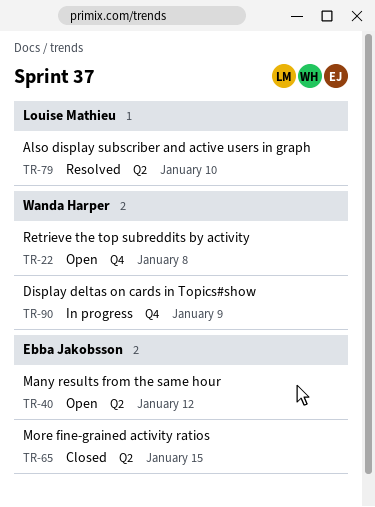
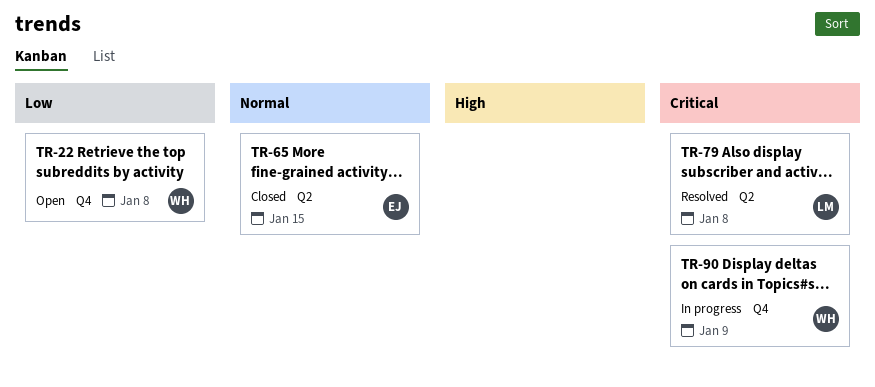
TR-40: present -> none
TR-79, due: Jan 10 -> Jan 8

